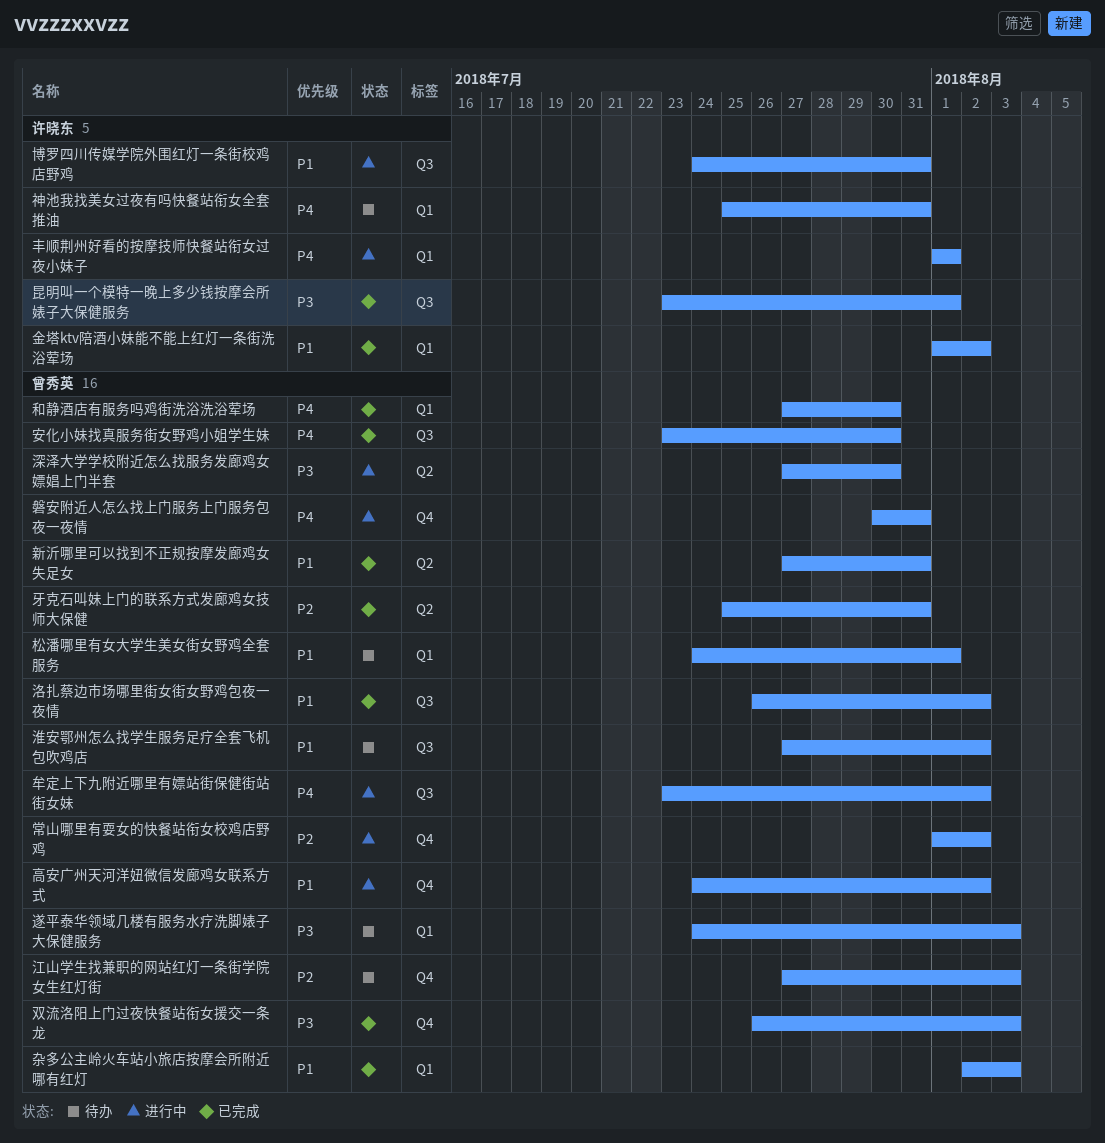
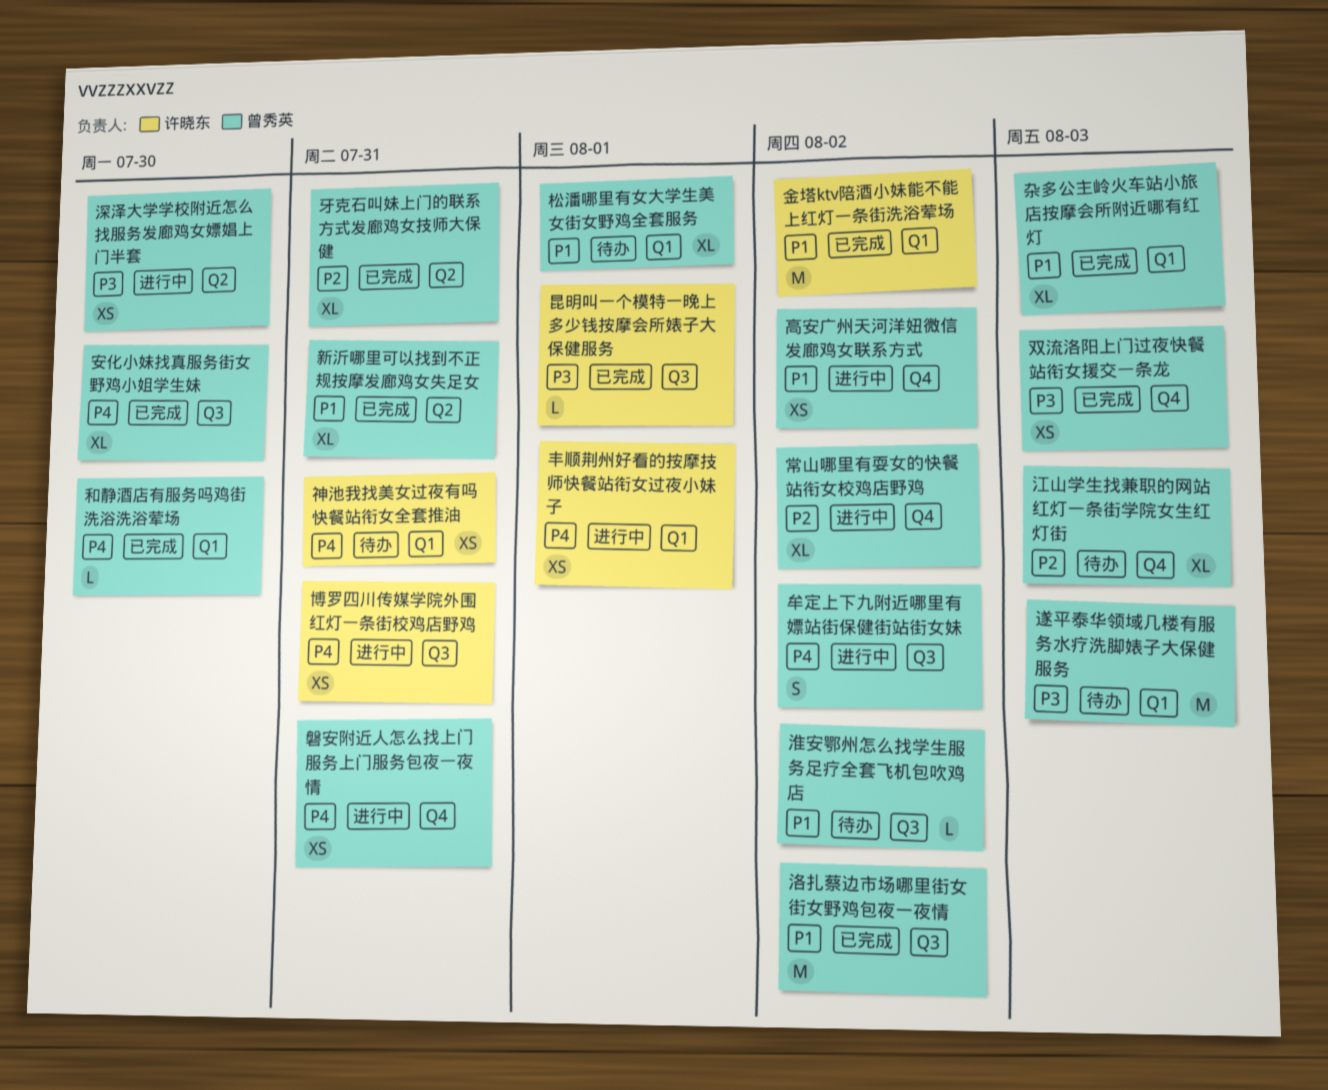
博罗四川传媒学院外围红灯一条街校鸡店野鸡, priority: P1 -> P4

